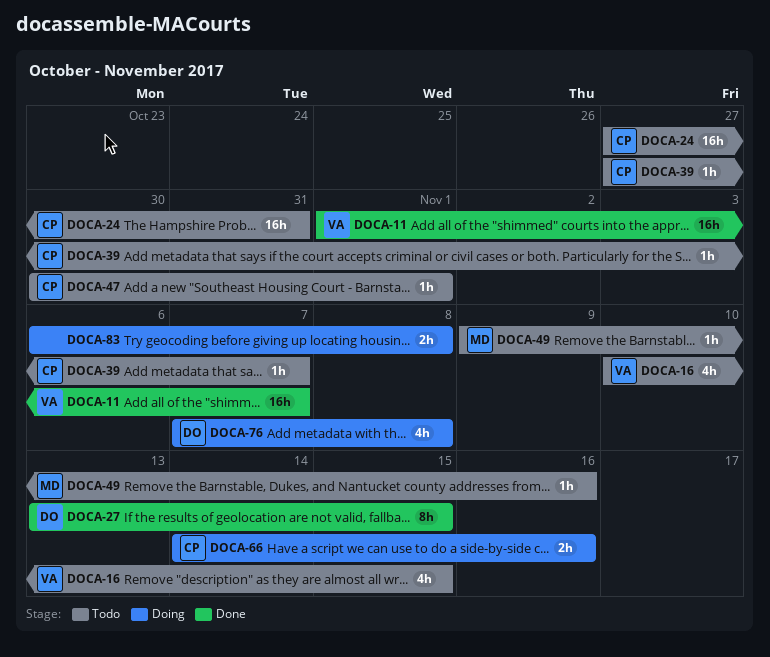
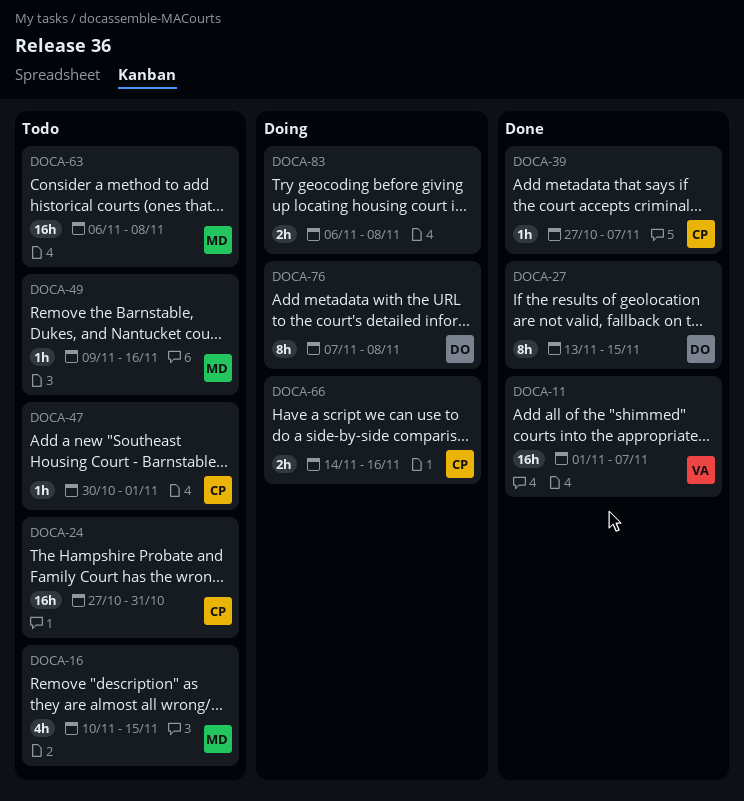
DOCA-16, owner: VA -> MD
DOCA-39, status: Todo -> Done
DOCA-63: none -> present
DOCA-76, estimate: 4h -> 8h

